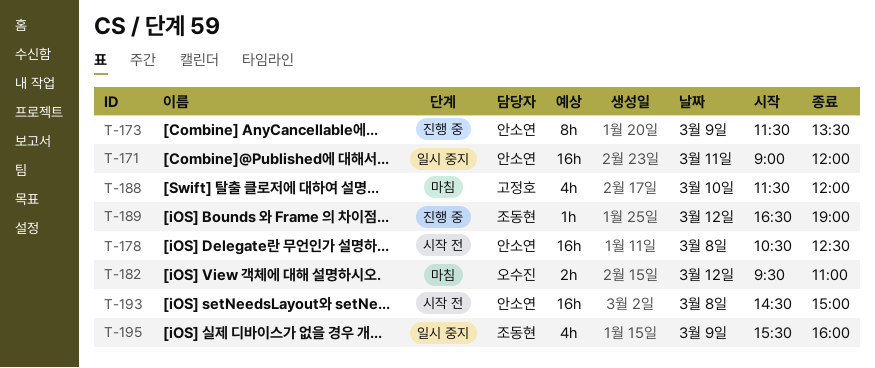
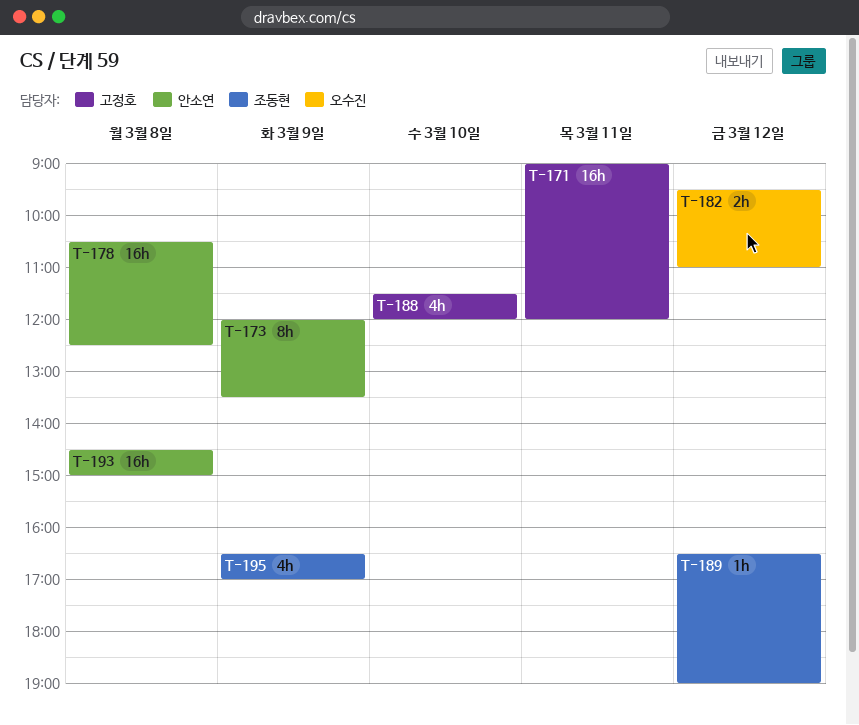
T-171, owner: 안소연 -> 고정호
T-173, begins: 11:30 -> 12:00
T-195, begins: 15:30 -> 16:30
T-195, ends: 16:00 -> 17:00

